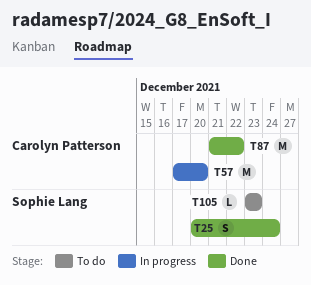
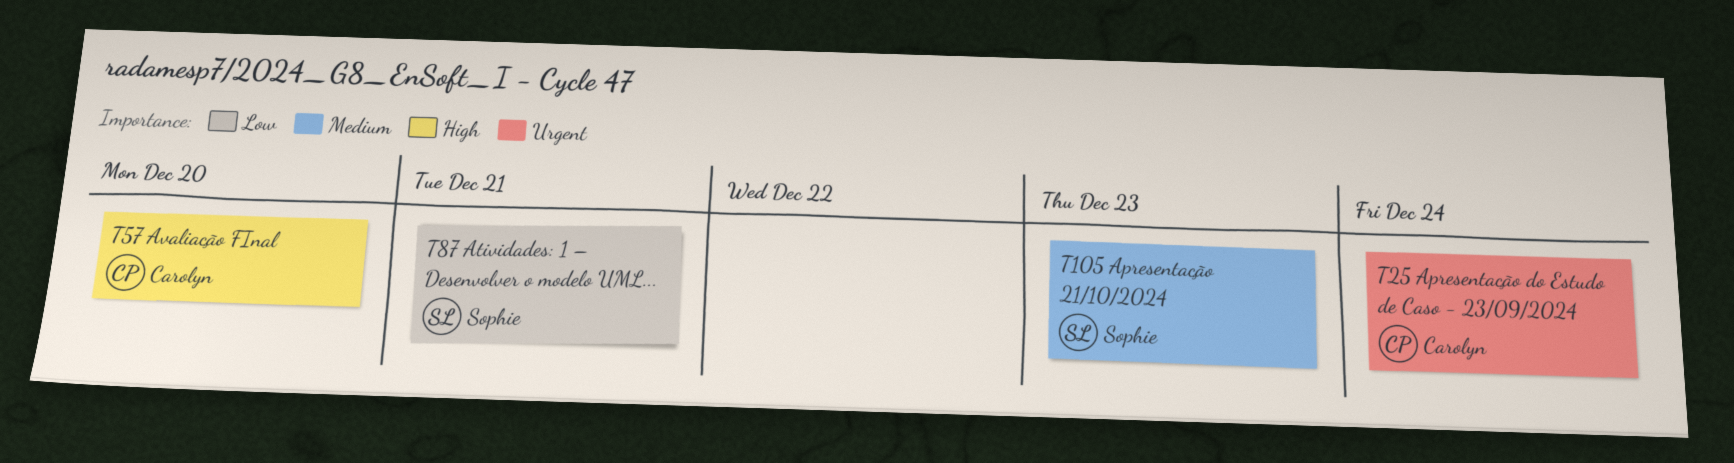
T25, owner: Sophie Lang -> Carolyn Patterson
T87, owner: Carolyn Patterson -> Sophie Lang
T87, due: Dec 22 -> Dec 21

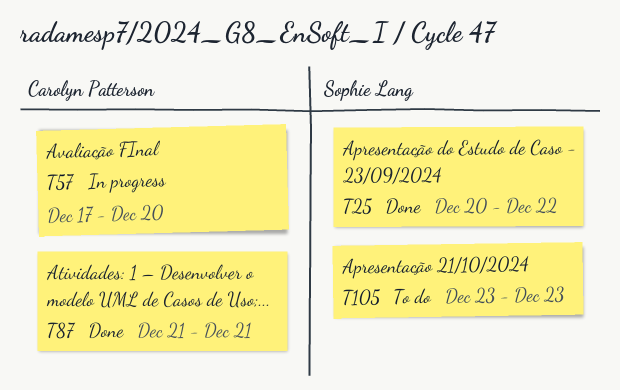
T25, owner: Carolyn Patterson -> Sophie Lang
T25, due: Dec 24 -> Dec 22
T87, owner: Sophie Lang -> Carolyn Patterson

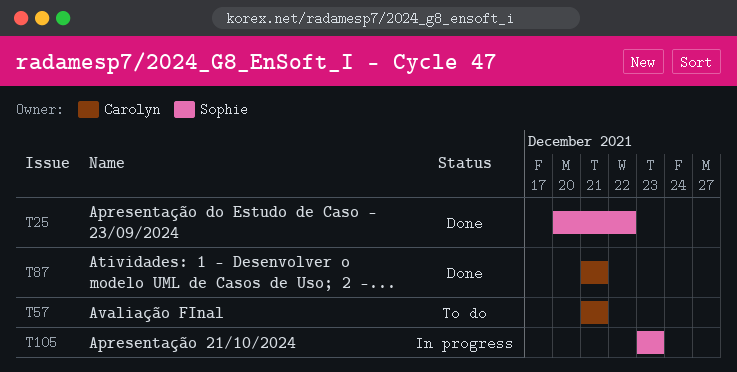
T57, status: In progress -> To do
T57, start: Dec 17 -> Dec 21
T57, due: Dec 20 -> Dec 21
T105, status: To do -> In progress

